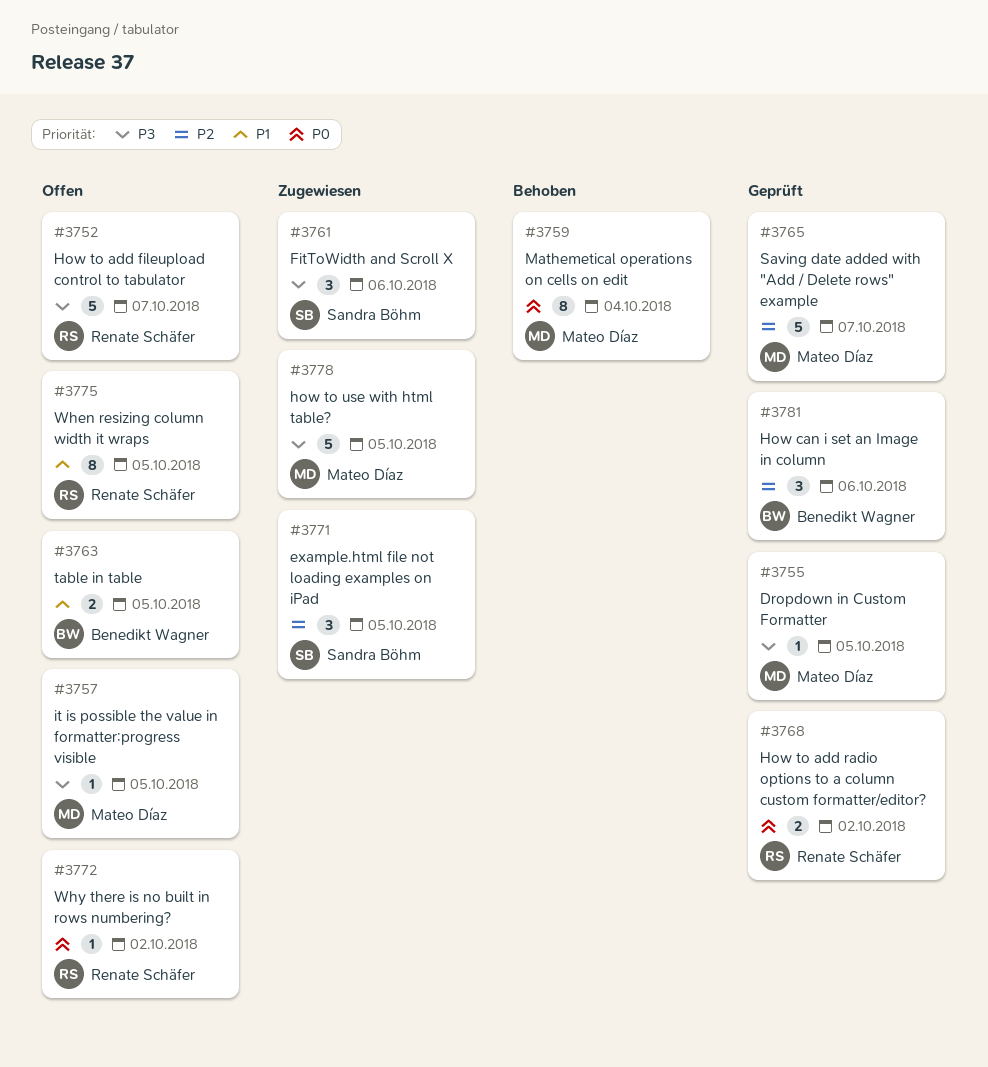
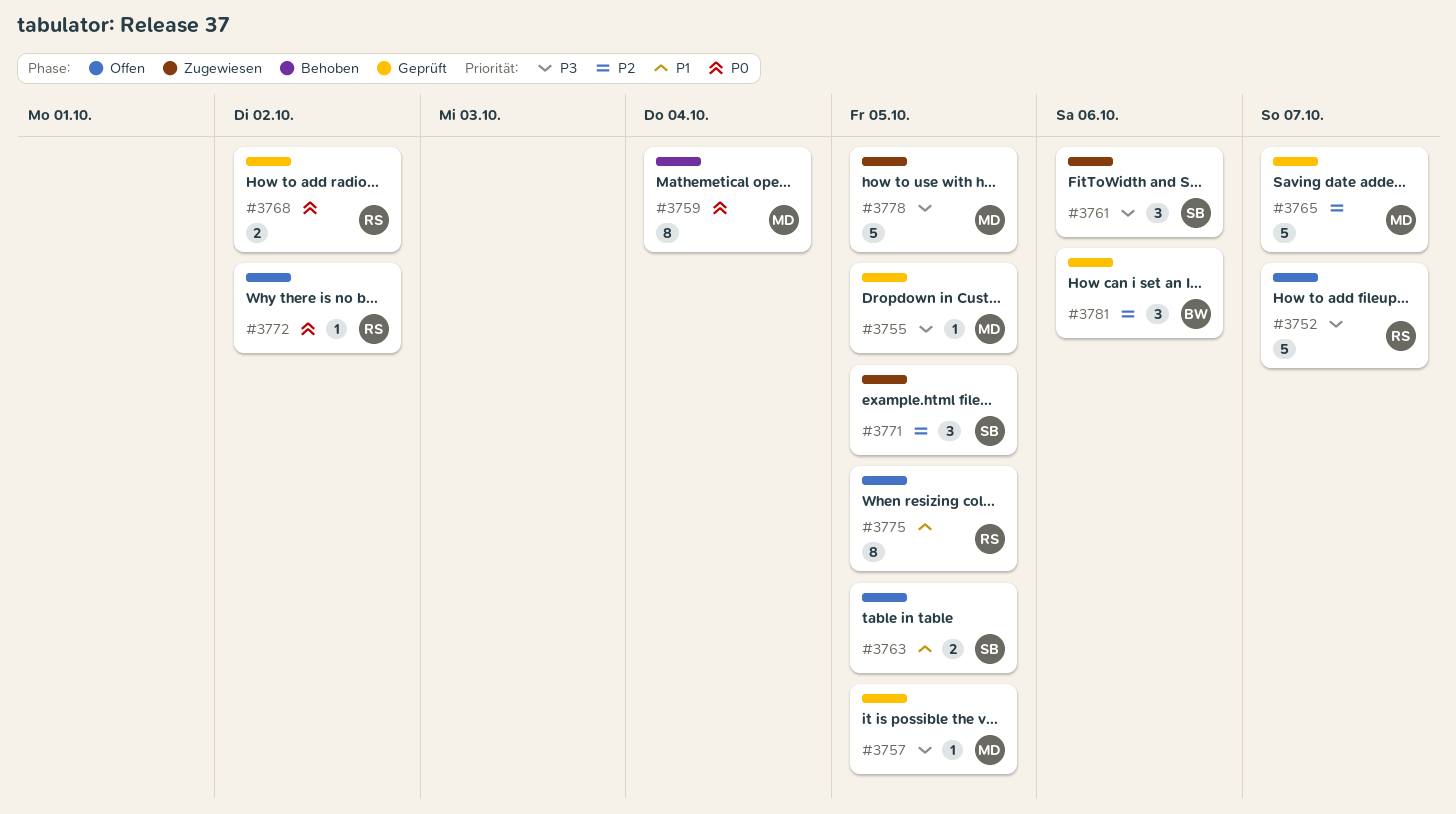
#3757, status: Offen -> Geprüft
#3763, owner: Benedikt Wagner -> Sandra Böhm

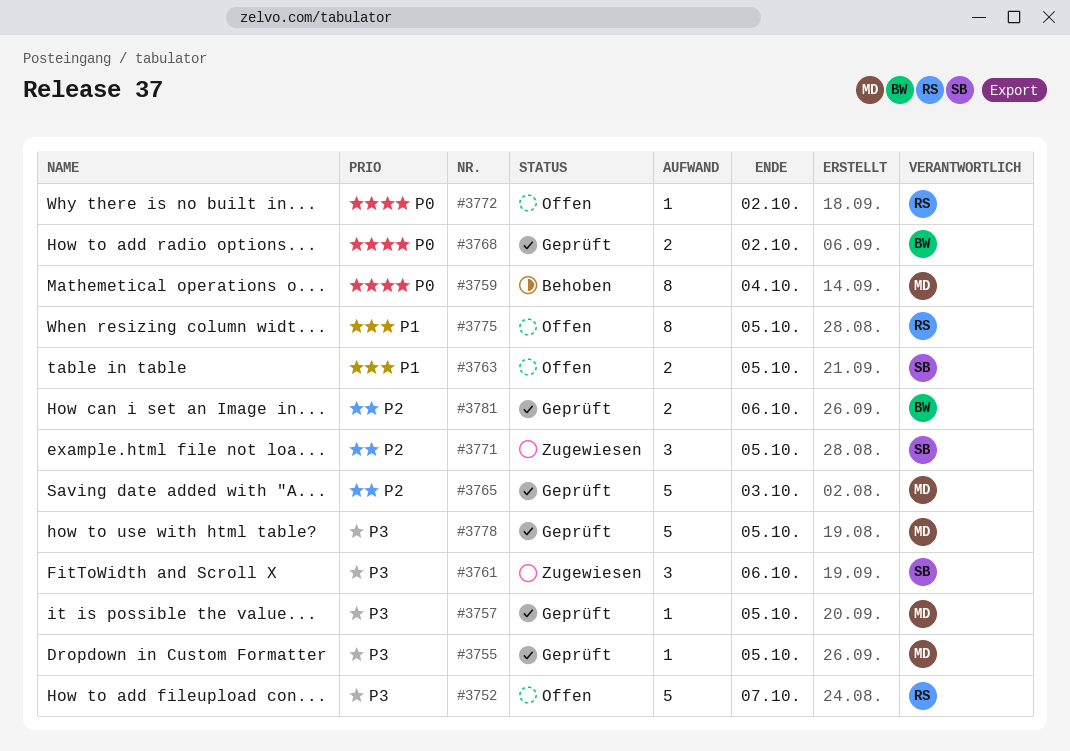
#3765, due: Oct 7 -> Oct 3
#3768, owner: RS -> BW
#3778, status: Zugewiesen -> Geprüft
#3781, estimate: 3 -> 2

